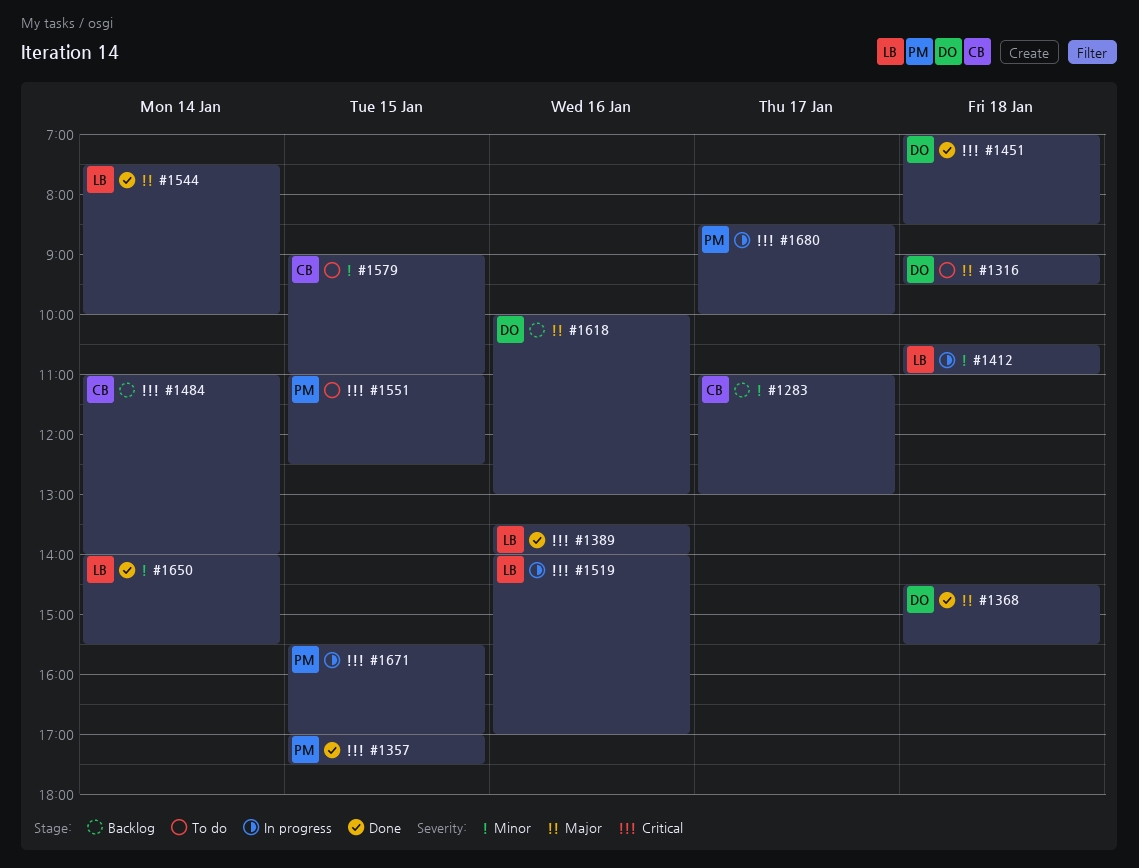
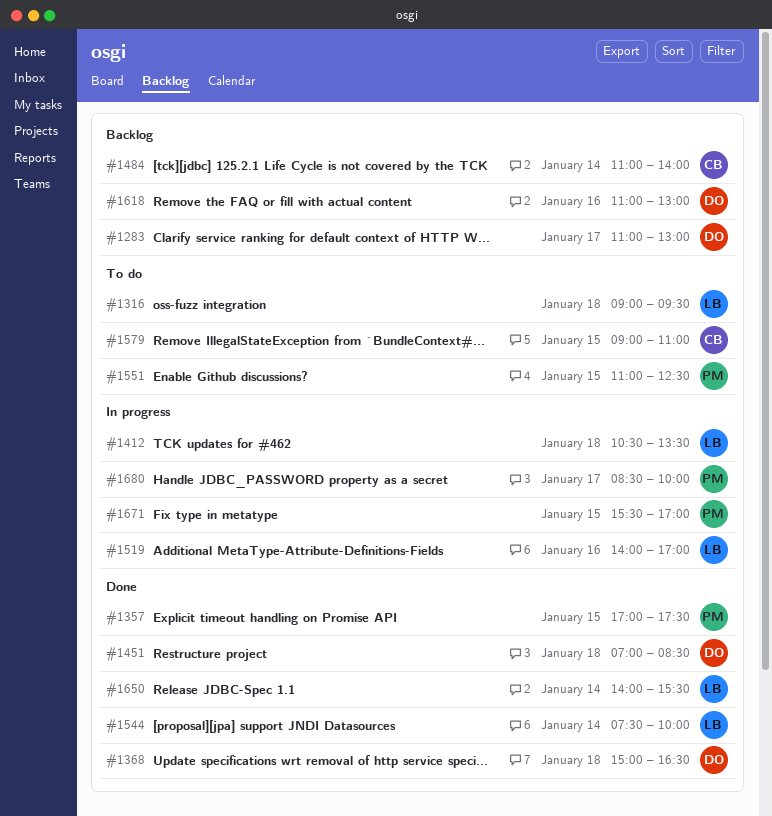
#1283, owner: CB -> DO
#1316, owner: DO -> LB
#1368, begins: 14:30 -> 15:00
#1368, ends: 15:30 -> 16:30
#1389: present -> none
#1412, ends: 11:00 -> 13:30
#1618, begins: 10:00 -> 11:00

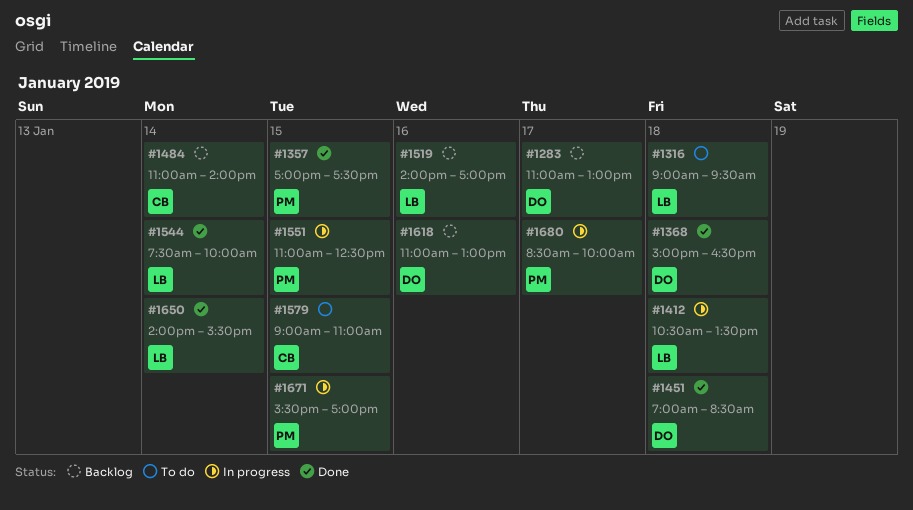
#1519, status: In progress -> Backlog
#1551, status: To do -> In progress

